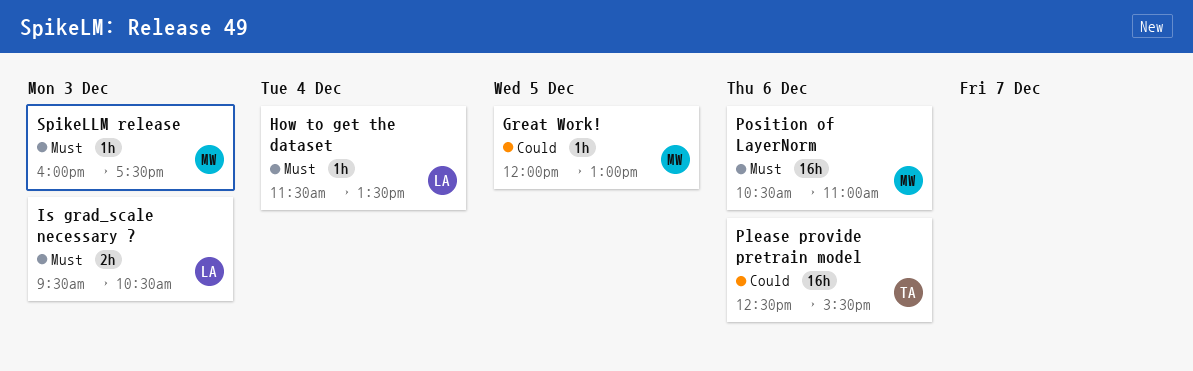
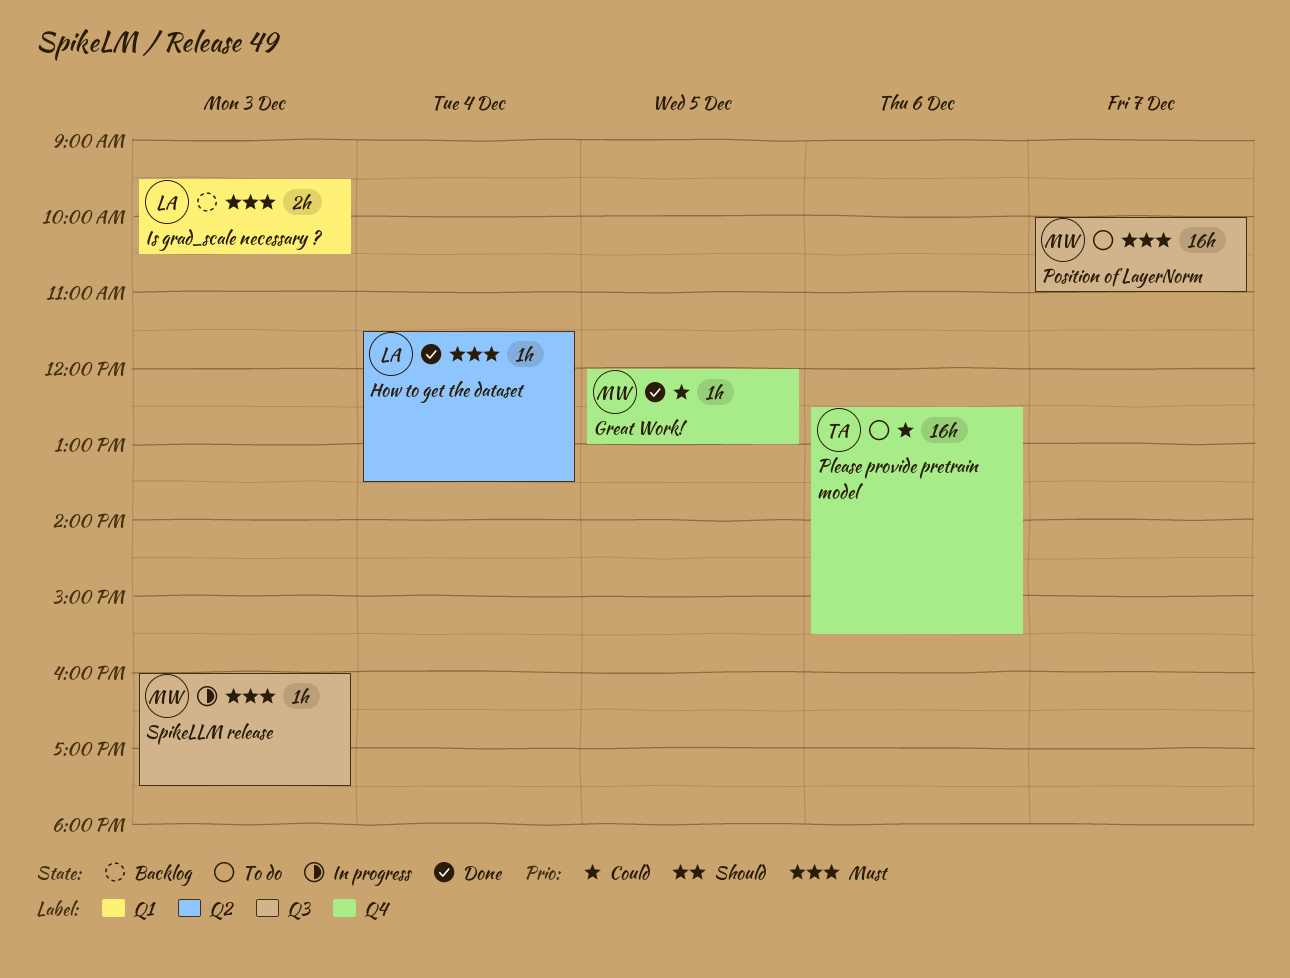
Position of LayerNorm, day: Dec 6 -> Dec 7
Position of LayerNorm, begins: 10:30 -> 10:00

